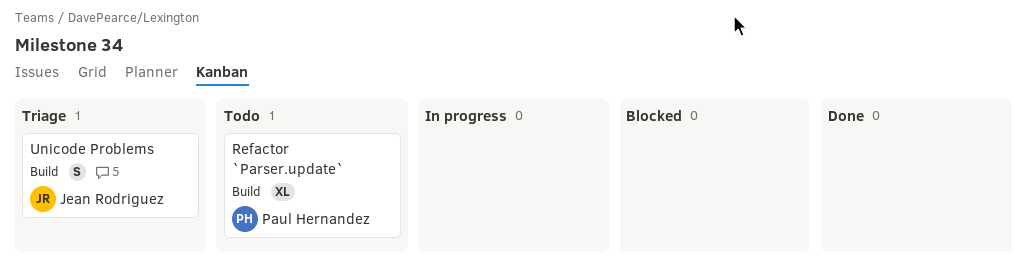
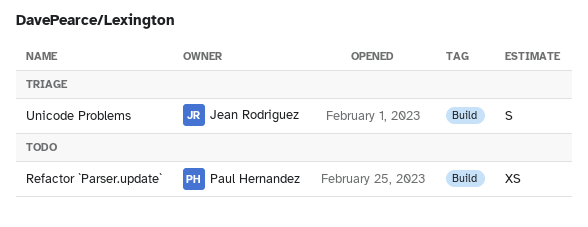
Refactor `Parser.update`, estimate: XL -> XS

